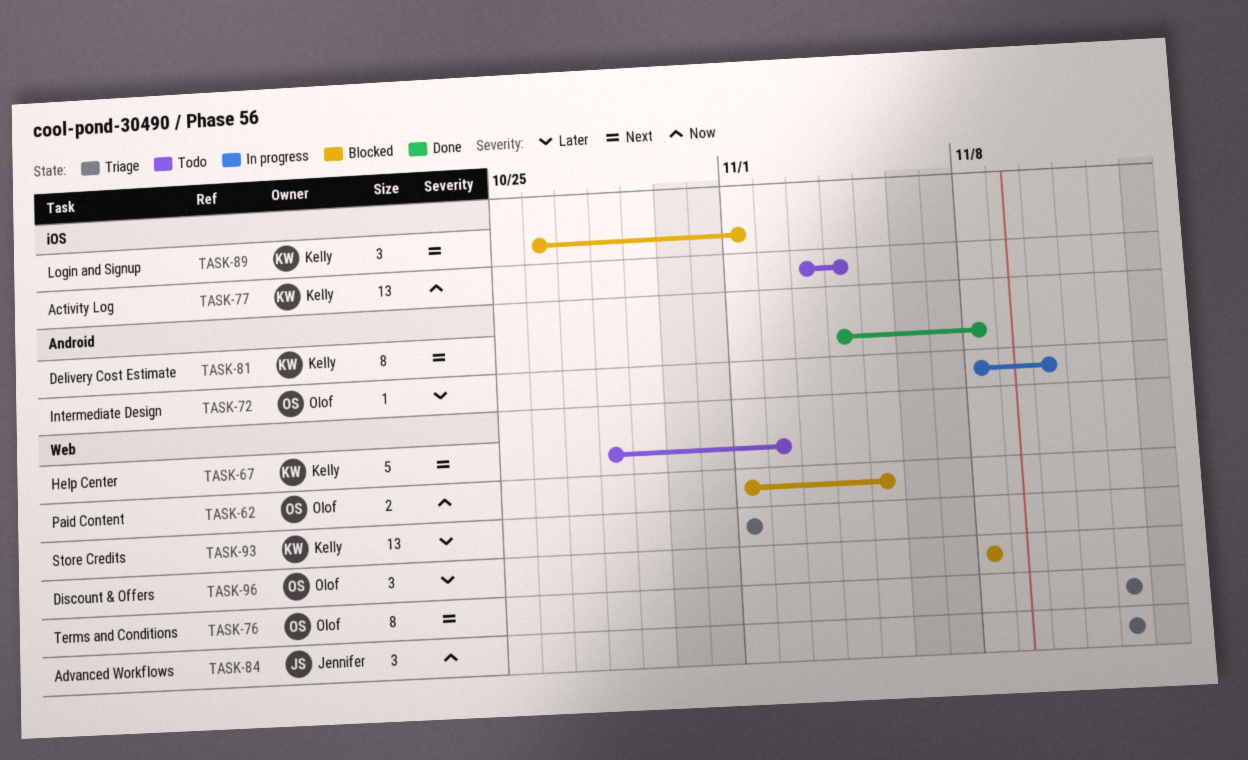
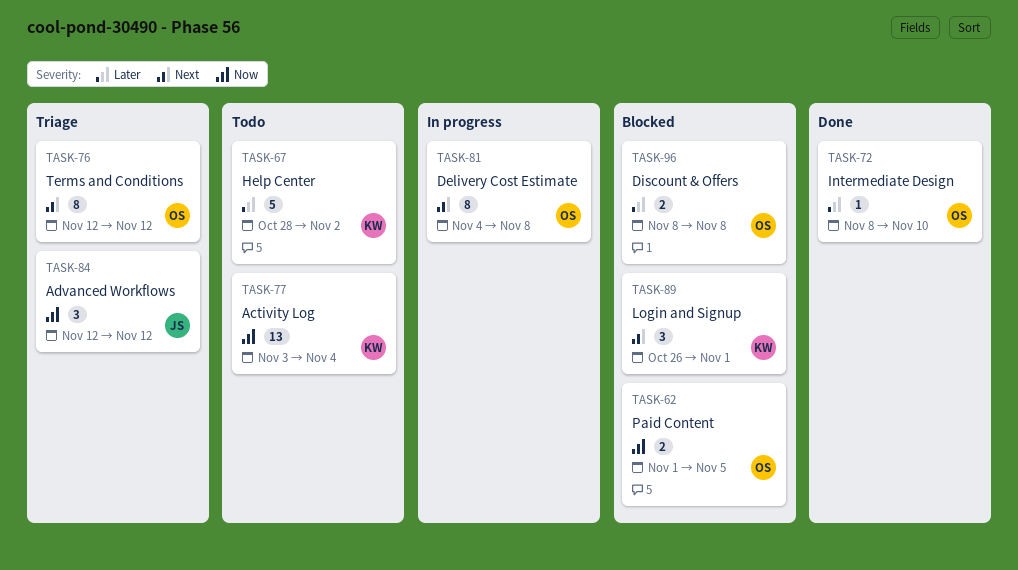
TASK-67, priority: Next -> Later
TASK-72, status: In progress -> Done
TASK-81, status: Done -> In progress
TASK-81, owner: Kelly -> Olof
TASK-93: present -> none
TASK-96, estimate: 3 -> 2

